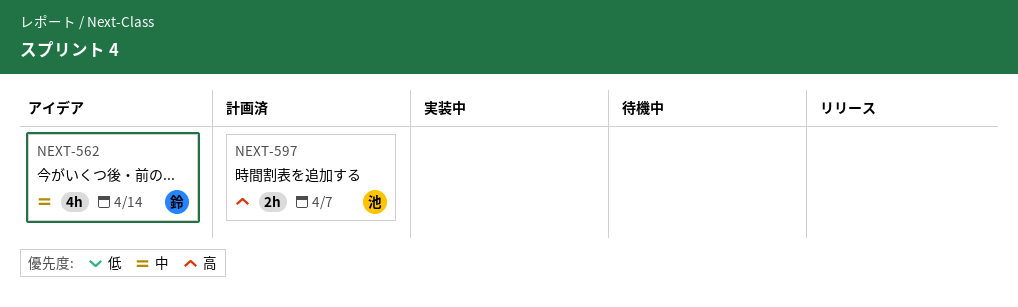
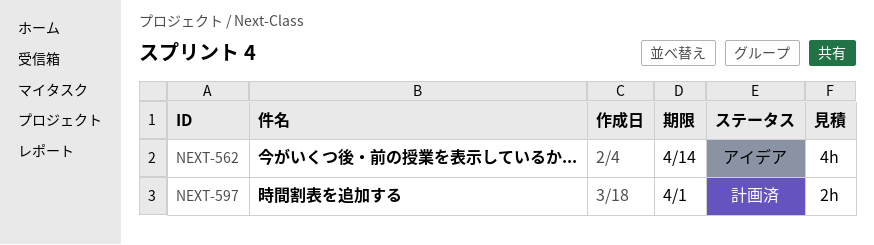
NEXT-597, due: Apr 7 -> Apr 1

